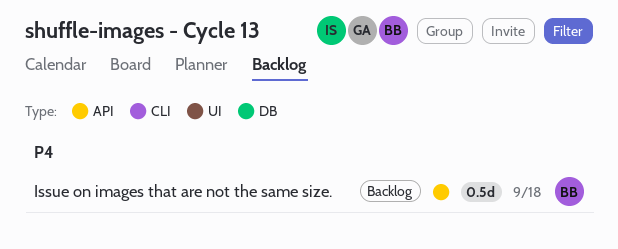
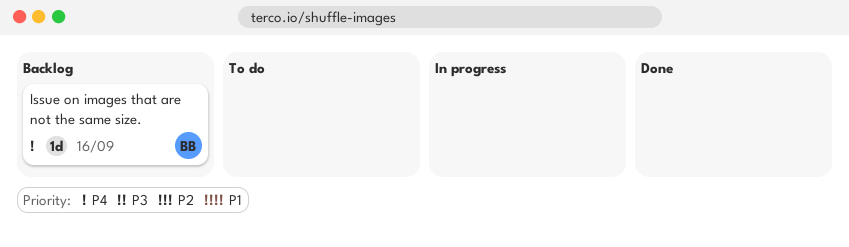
Issue on images that are not the same size., estimate: 0.5d -> 1d
Issue on images that are not the same size., due: Sep 18 -> Sep 16

